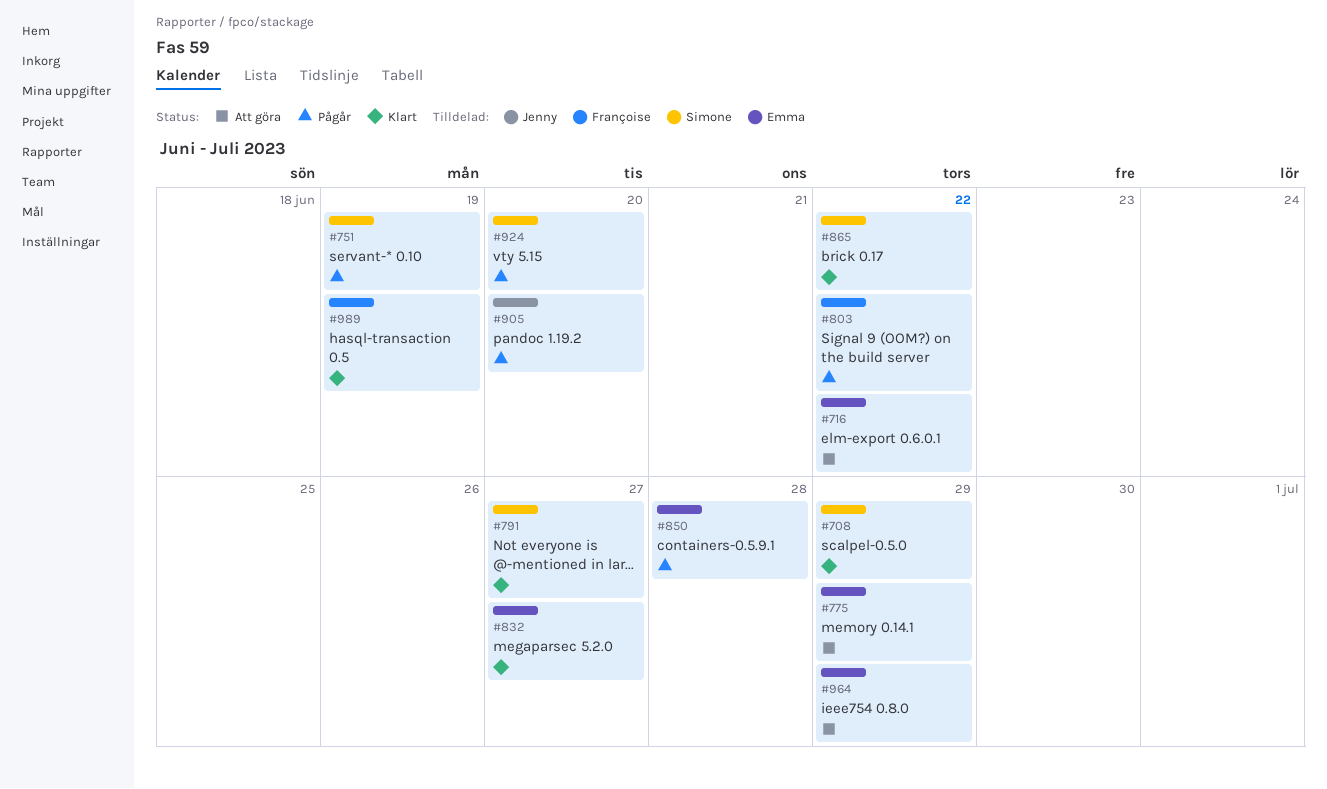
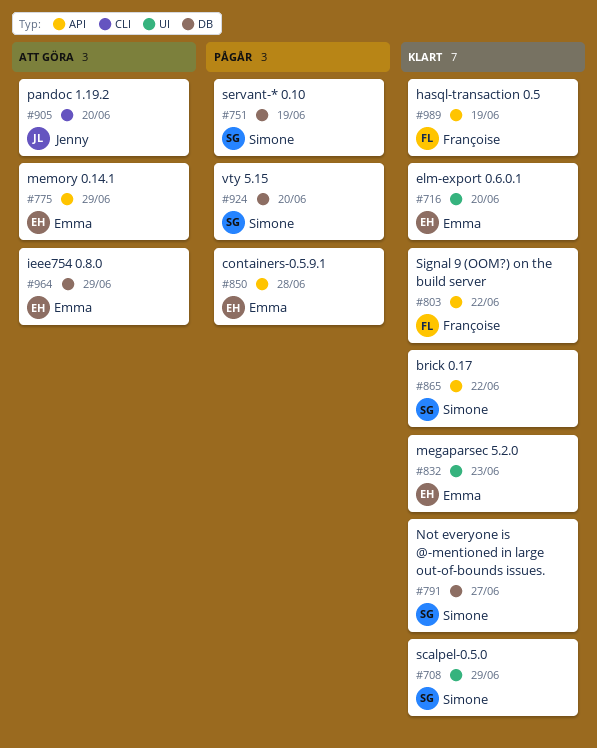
#716, status: Att göra -> Klart
#716, due: Jun 22 -> Jun 20
#803, status: Pågår -> Klart
#832, due: Jun 27 -> Jun 23
#905, status: Pågår -> Att göra

